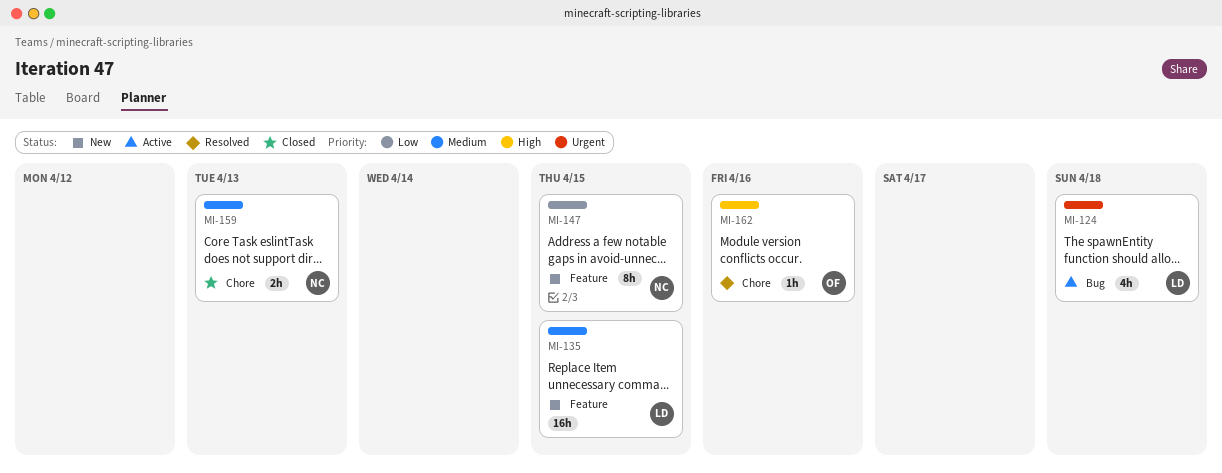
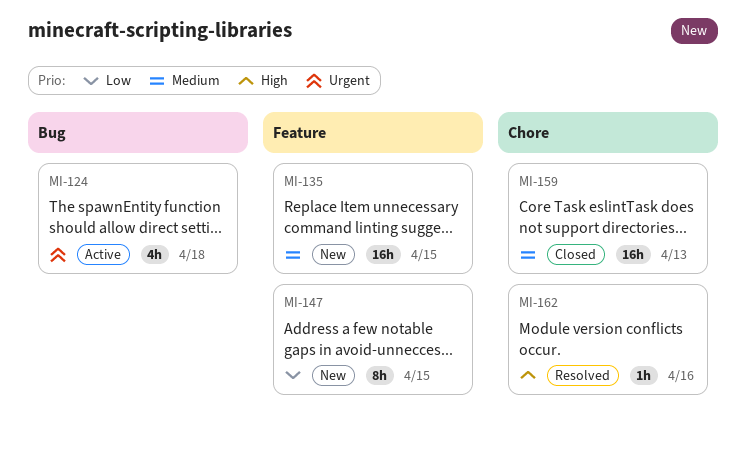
MI-159, estimate: 2h -> 16h

